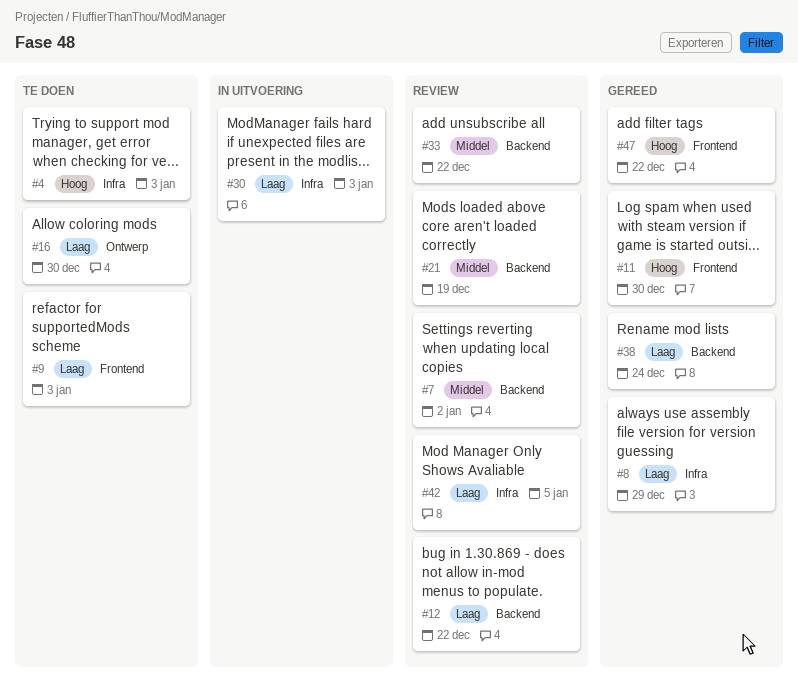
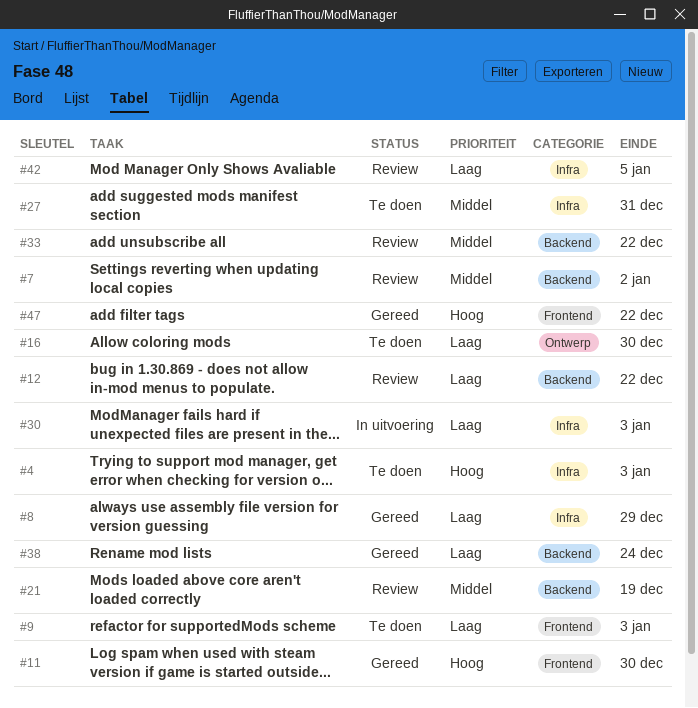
#27: none -> present

